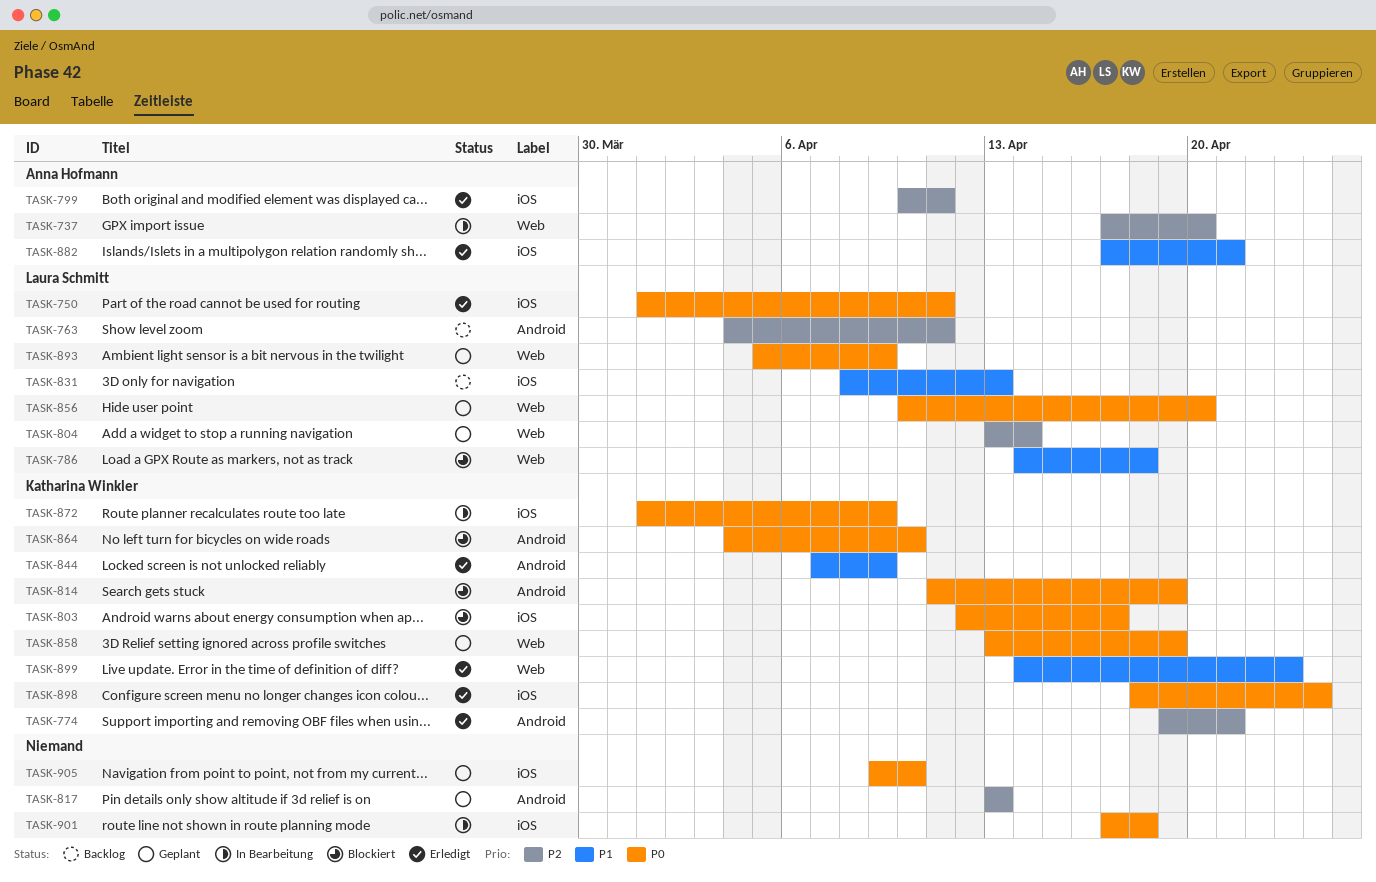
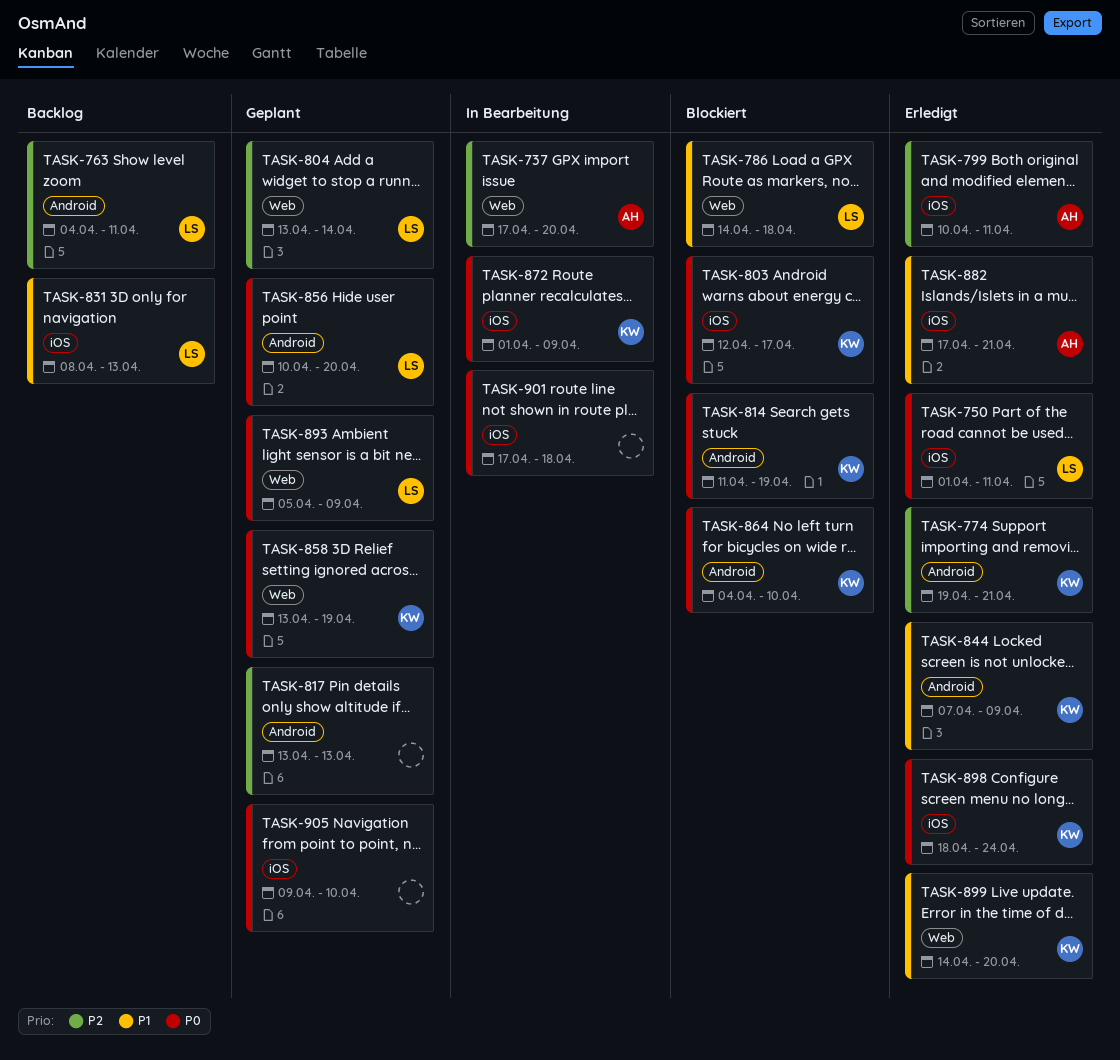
TASK-856, label: Web -> Android
TASK-899, due: Apr 23 -> Apr 20

